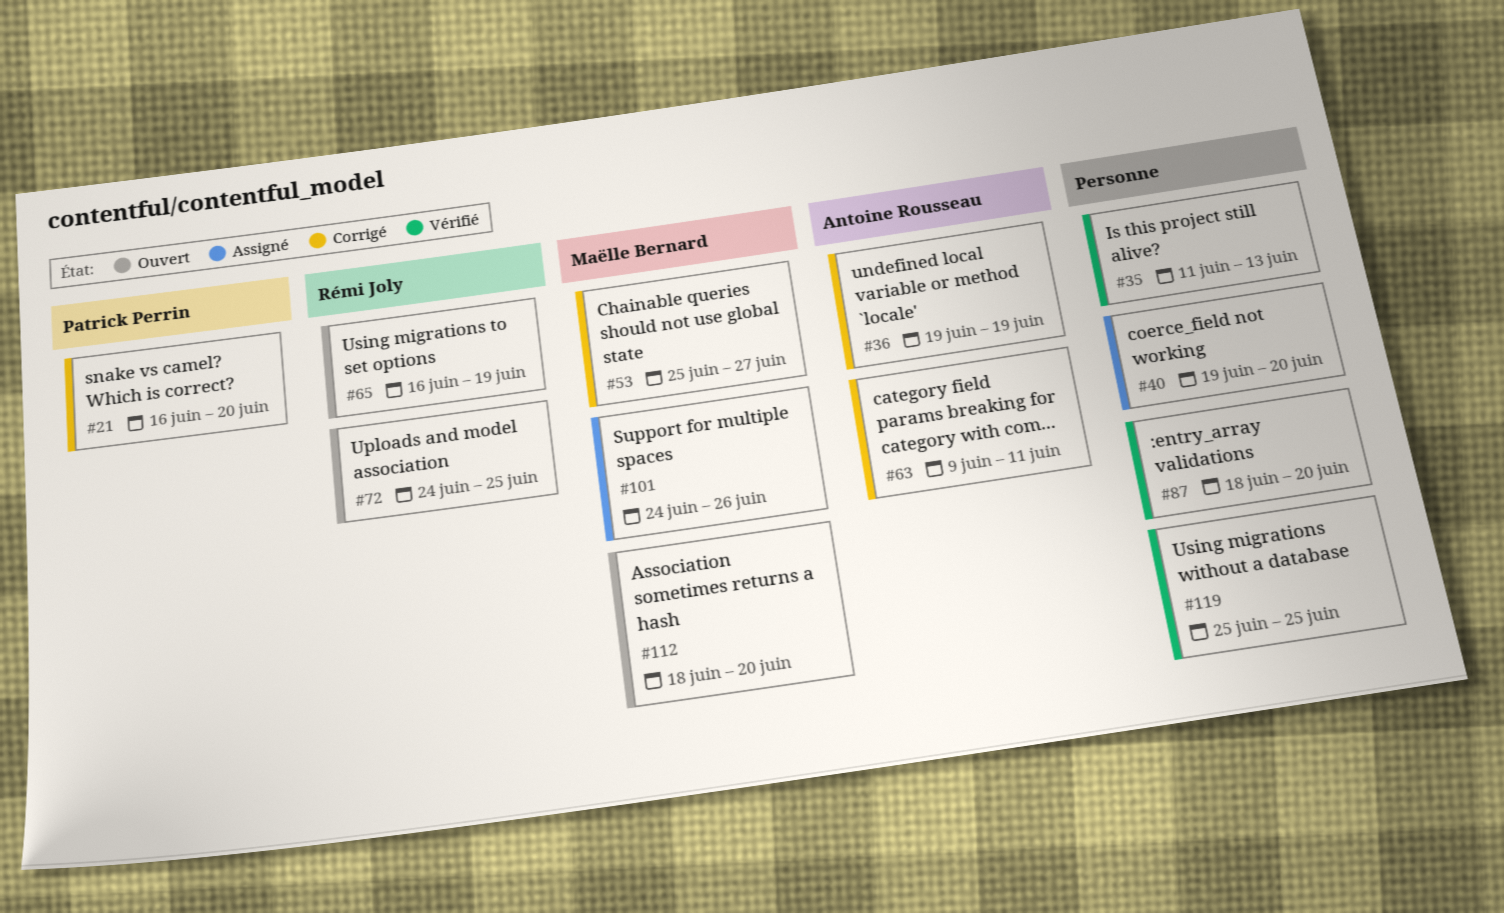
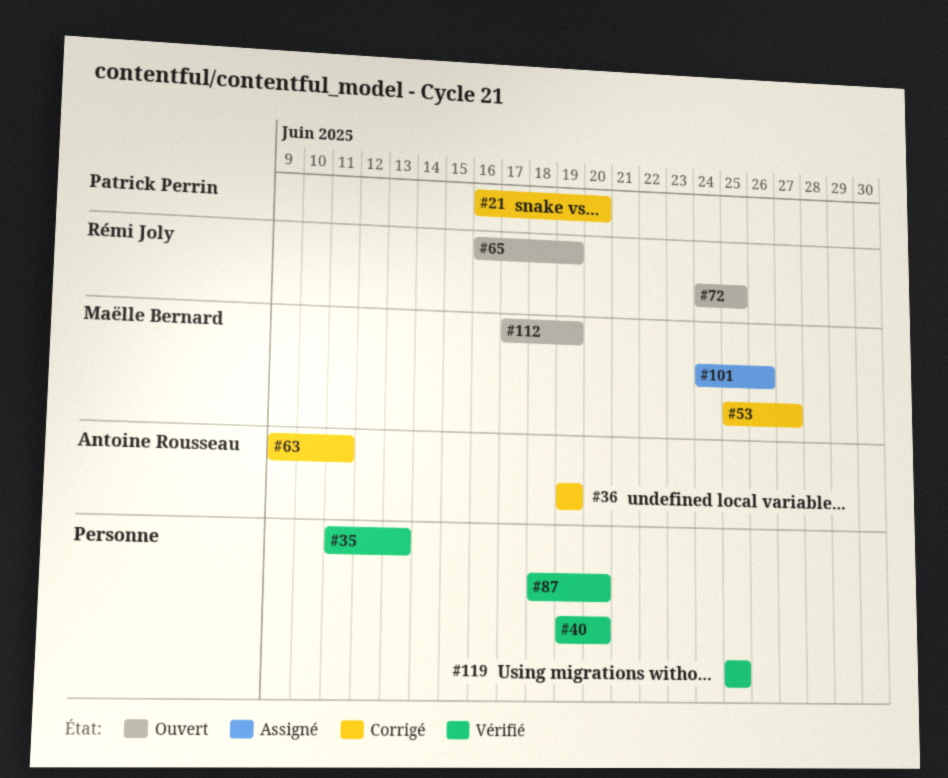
#40, status: Assigné -> Vérifié
#112, start: Jun 18 -> Jun 17
#112, due: Jun 20 -> Jun 19

